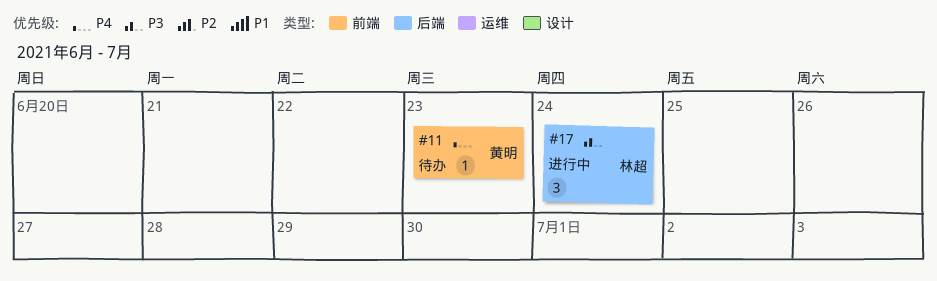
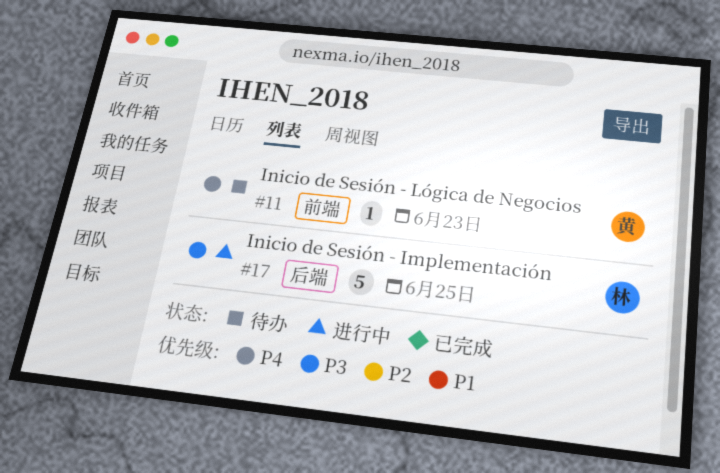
#17, estimate: 3 -> 5
#17, due: Jun 24 -> Jun 25

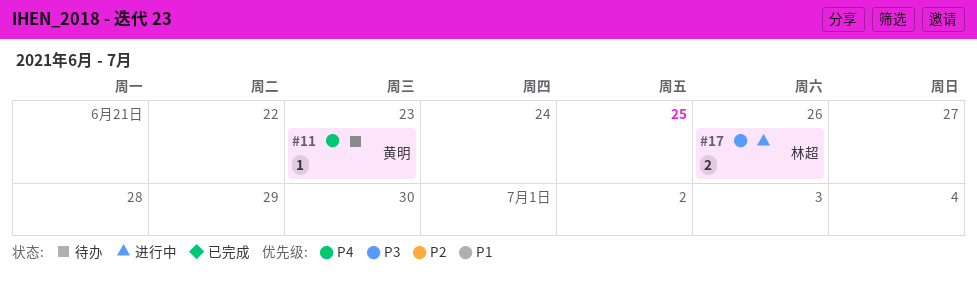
#17, estimate: 5 -> 2
#17, due: Jun 25 -> Jun 26

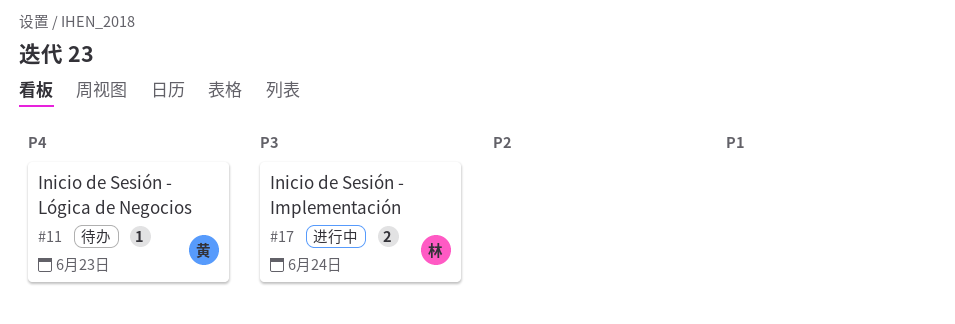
#17, due: Jun 26 -> Jun 24

